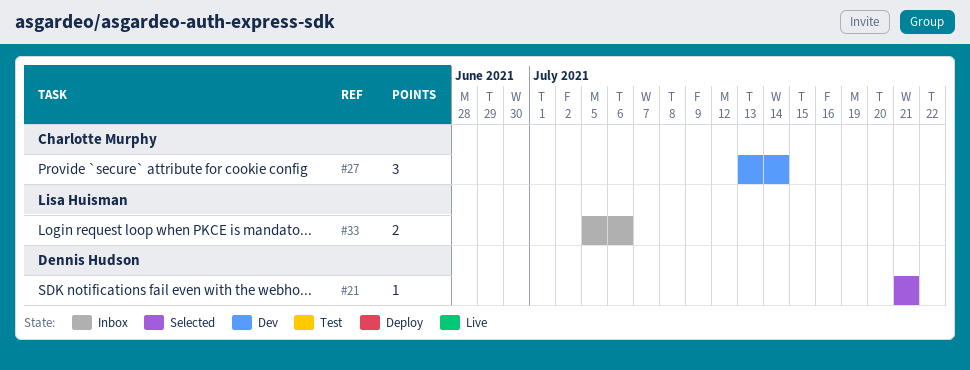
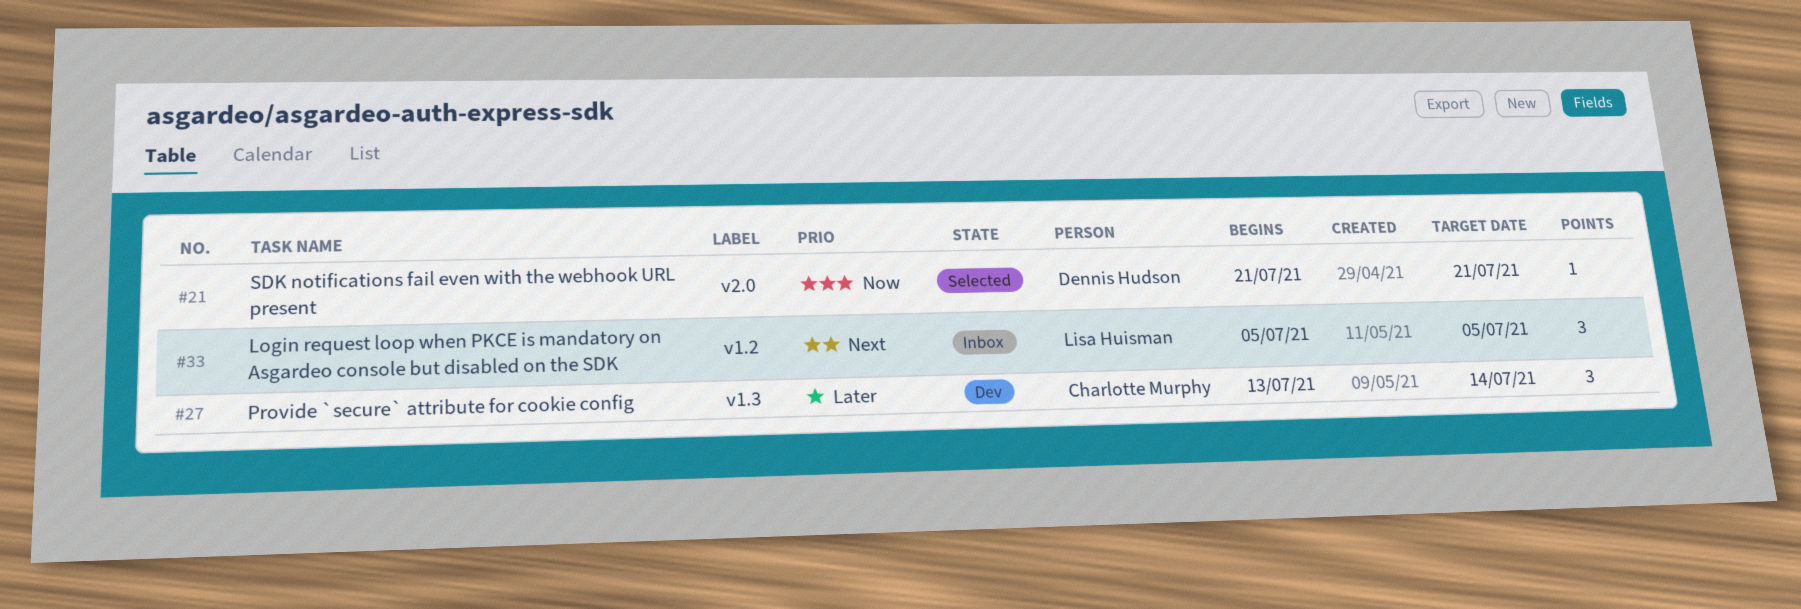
#33, estimate: 2 -> 3
#33, due: Jul 6 -> Jul 5

